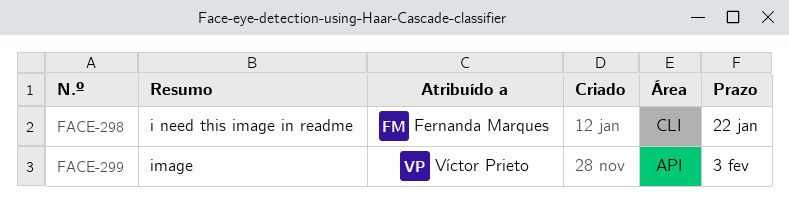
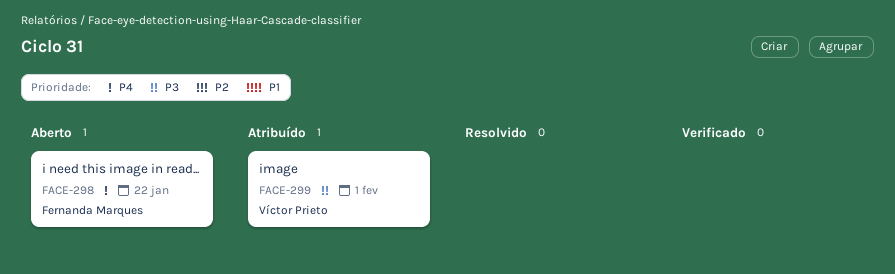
FACE-299, due: Feb 3 -> Feb 1

